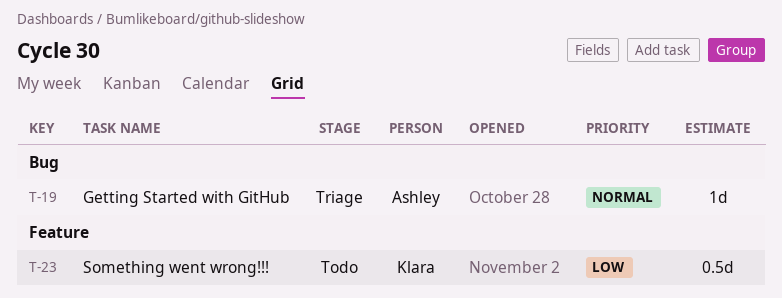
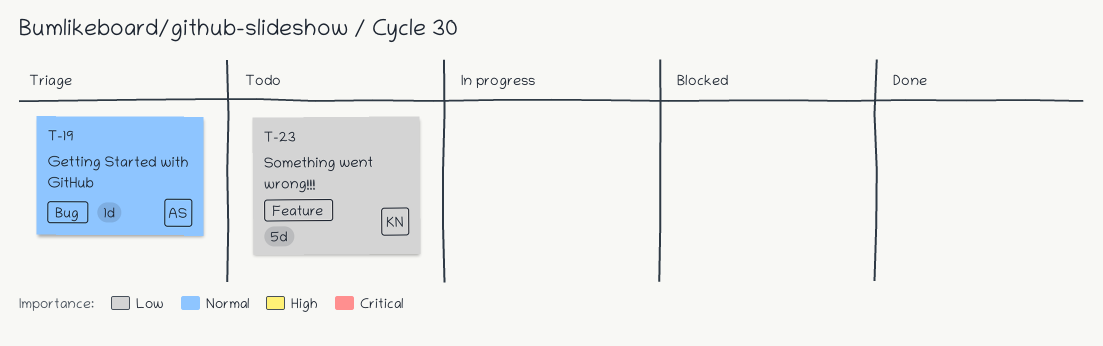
T-23, estimate: 0.5d -> 5d

